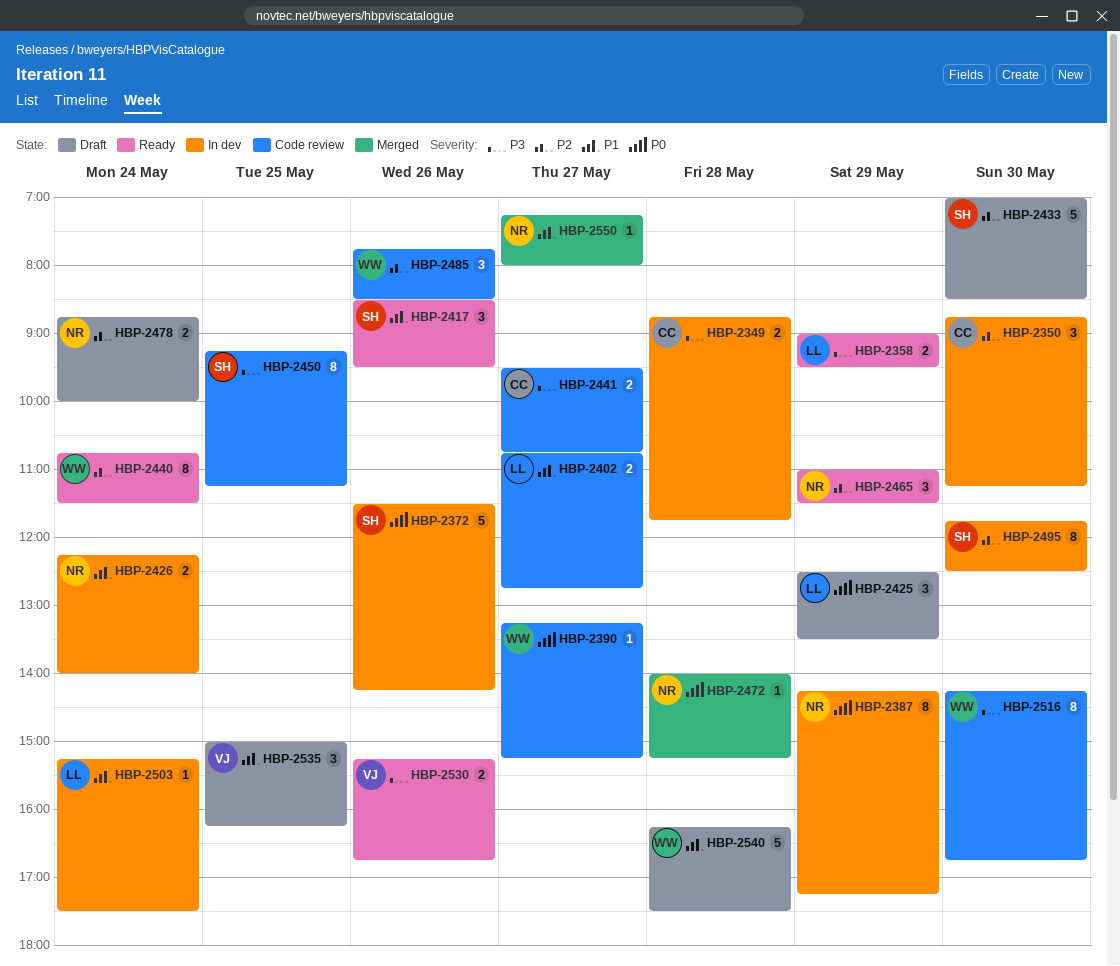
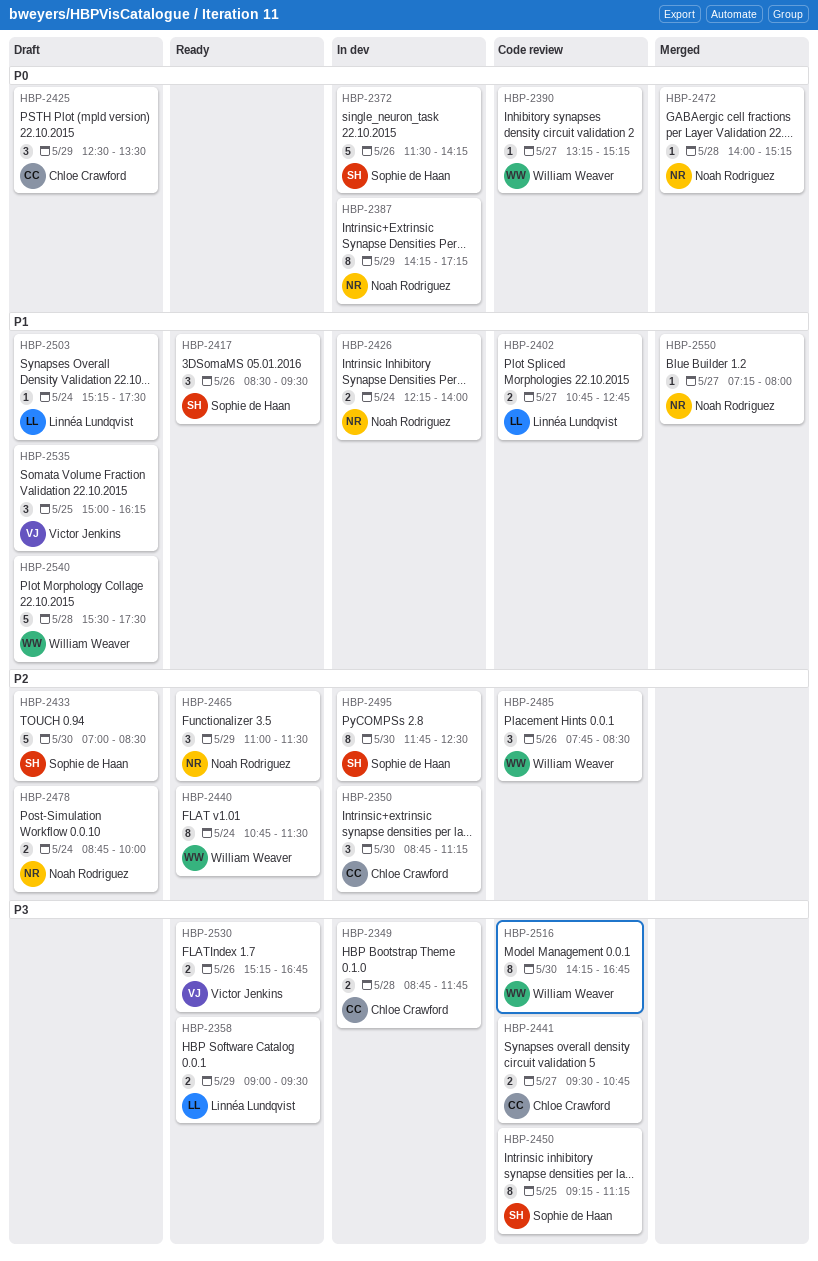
HBP-2425, owner: Linnéa Lundqvist -> Chloe Crawford
HBP-2503, status: In dev -> Draft
HBP-2540, begins: 16:15 -> 15:30

